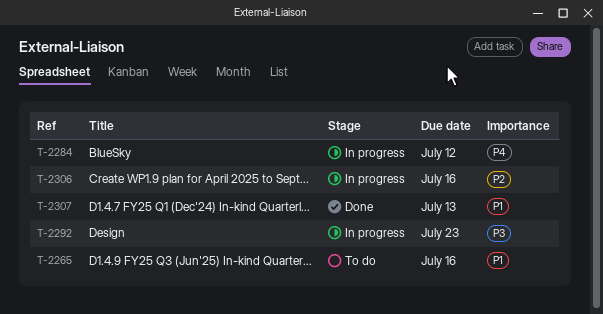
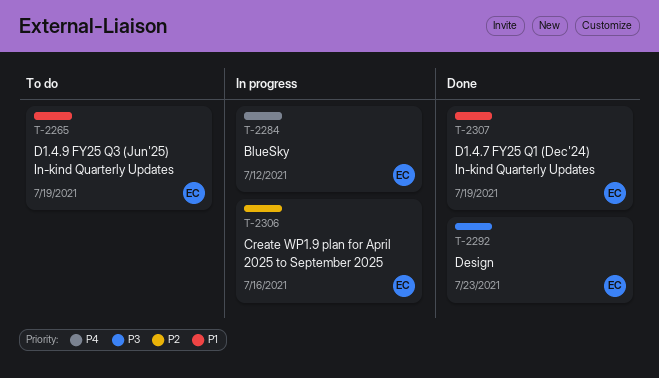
T-2265, due: Jul 16 -> Jul 19
T-2292, status: In progress -> Done
T-2307, due: Jul 13 -> Jul 19

